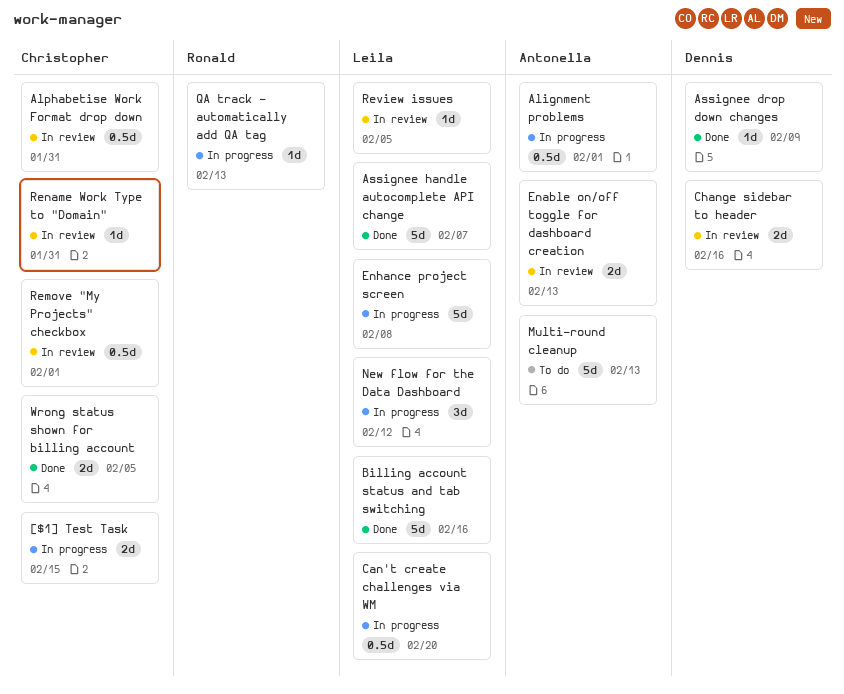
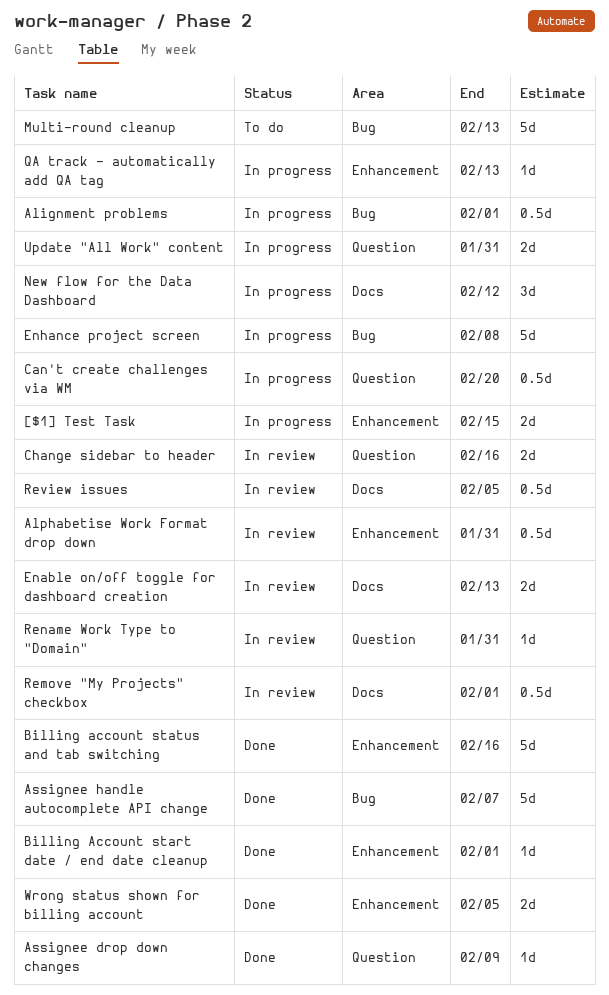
Billing Account start date / end date cleanup: none -> present
Review issues, estimate: 1d -> 0.5d
Update "All Work" content: none -> present

